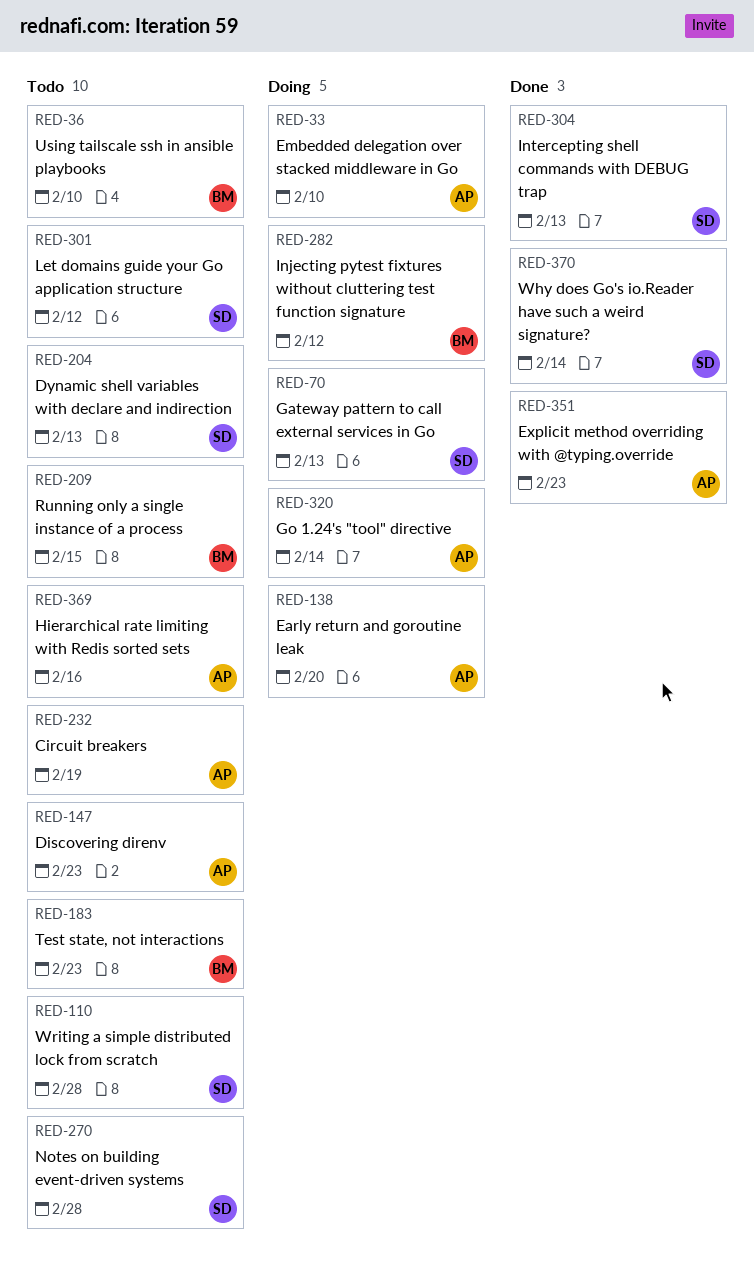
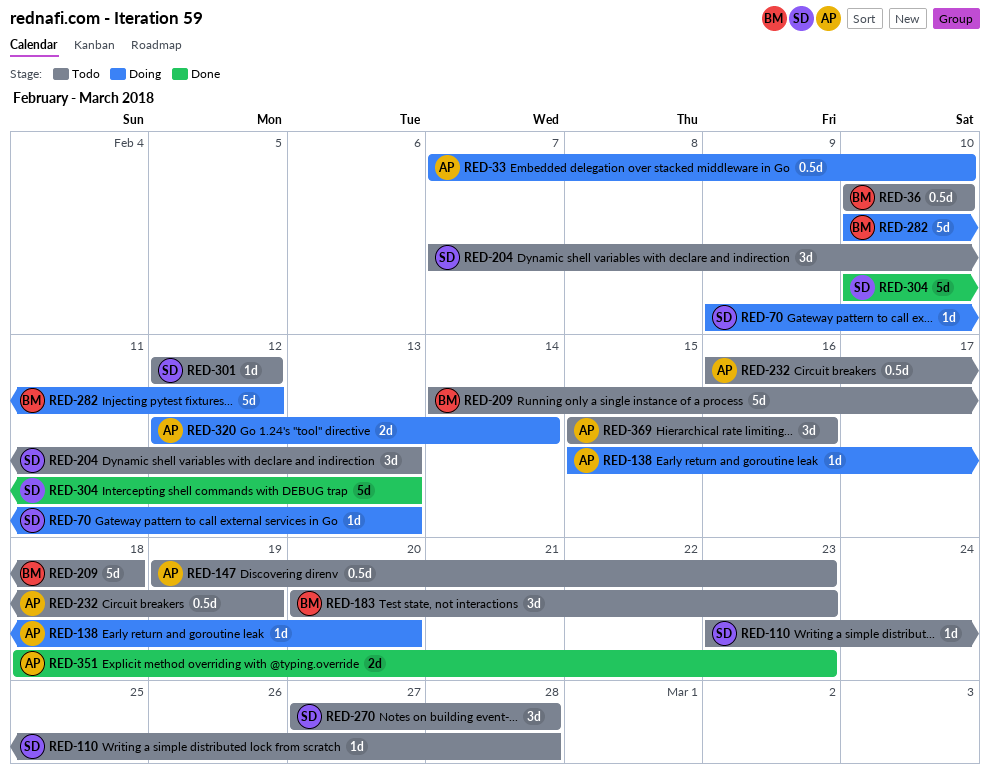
RED-209, due: Feb 15 -> Feb 18
RED-370: present -> none

